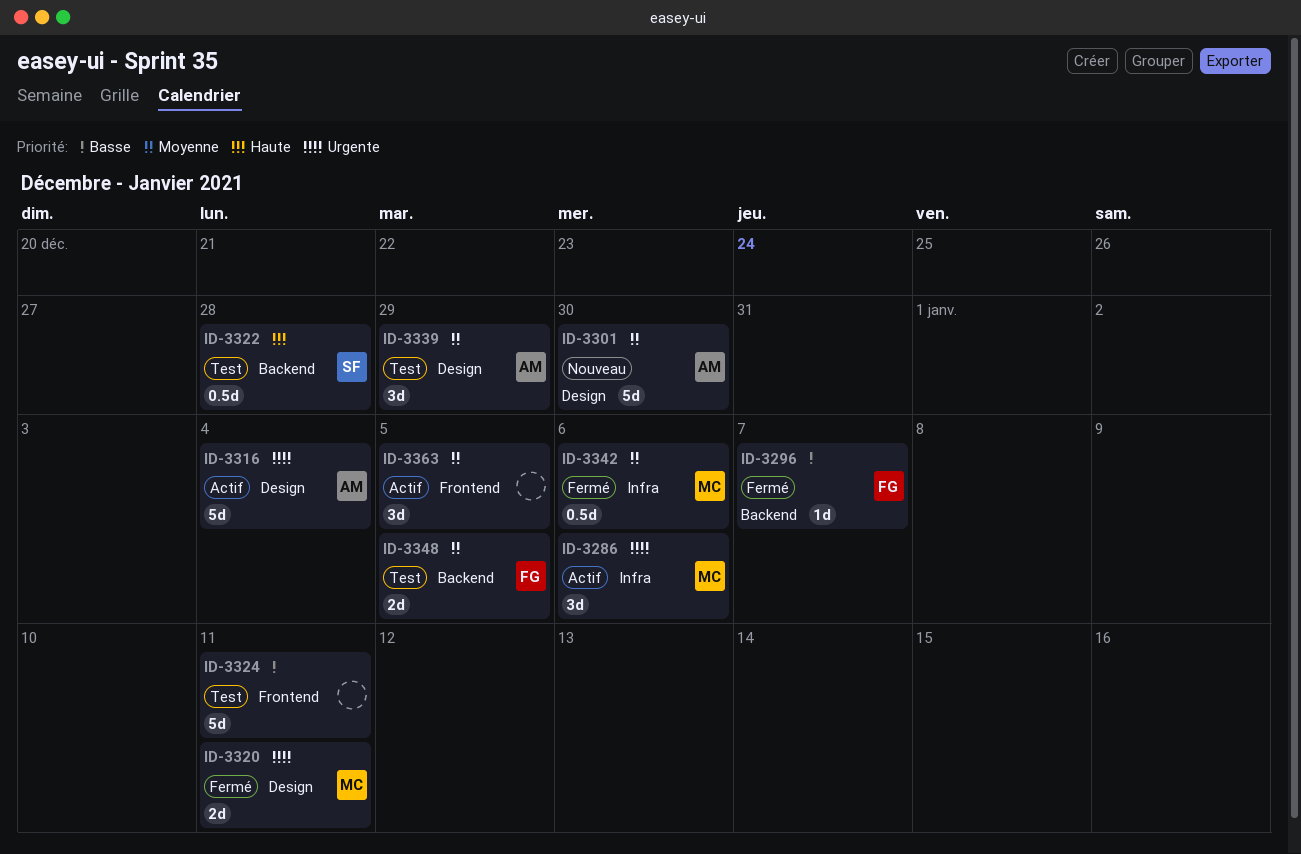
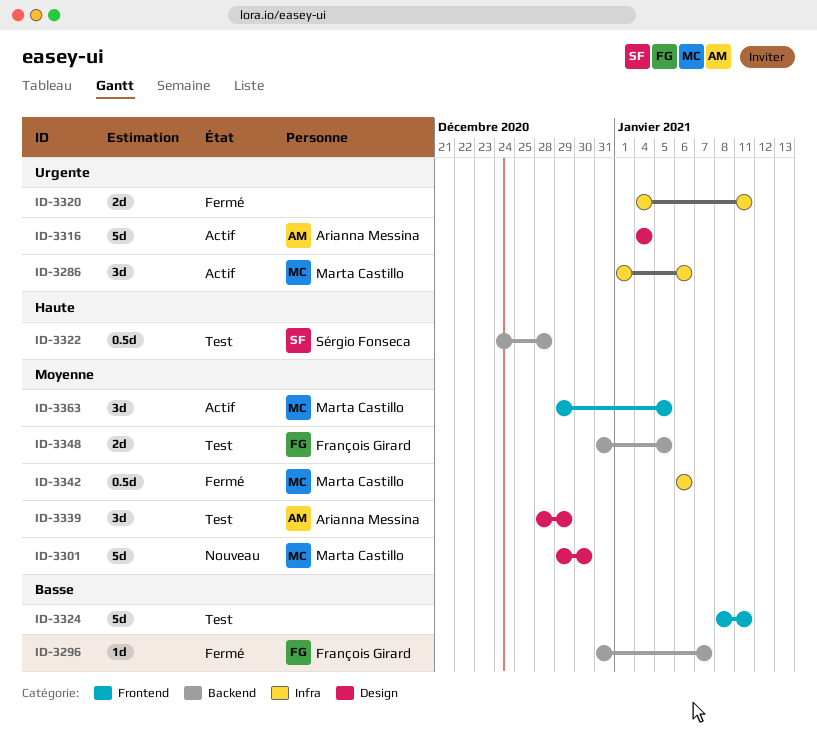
ID-3301, owner: Arianna Messina -> Marta Castillo
ID-3320, owner: Marta Castillo -> none
ID-3320, label: Design -> Infra
ID-3363, owner: none -> Marta Castillo

